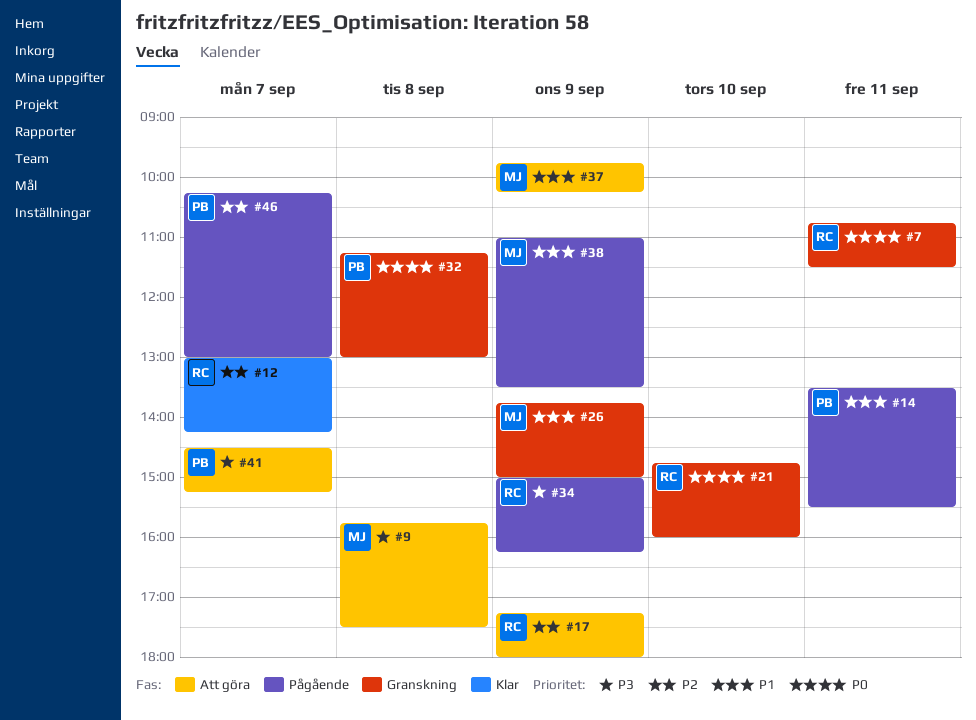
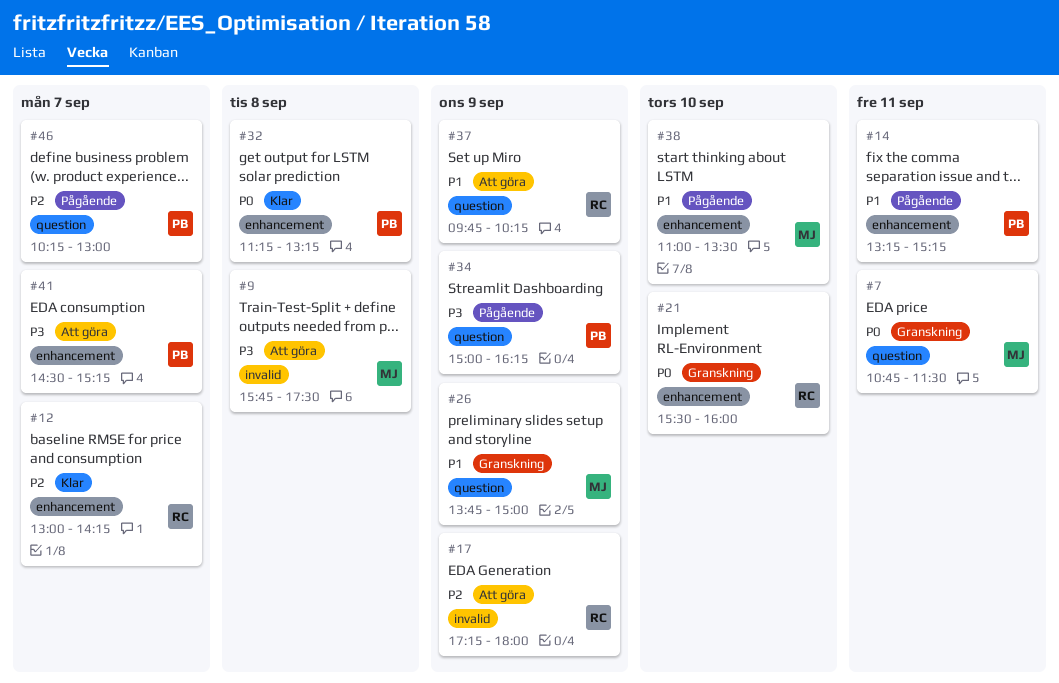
#7, owner: RC -> MJ
#14, begins: 13:30 -> 13:15
#14, ends: 15:30 -> 15:15
#21, begins: 14:45 -> 15:30
#32, status: Granskning -> Klar
#32, ends: 13:00 -> 13:15
#34, owner: RC -> PB
#37, owner: MJ -> RC
#38, day: Sep 9 -> Sep 10

